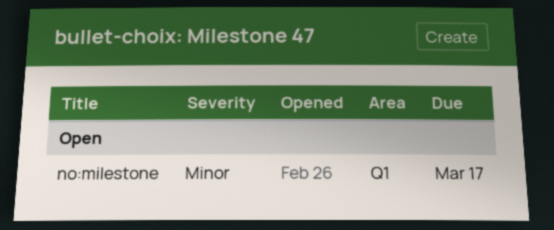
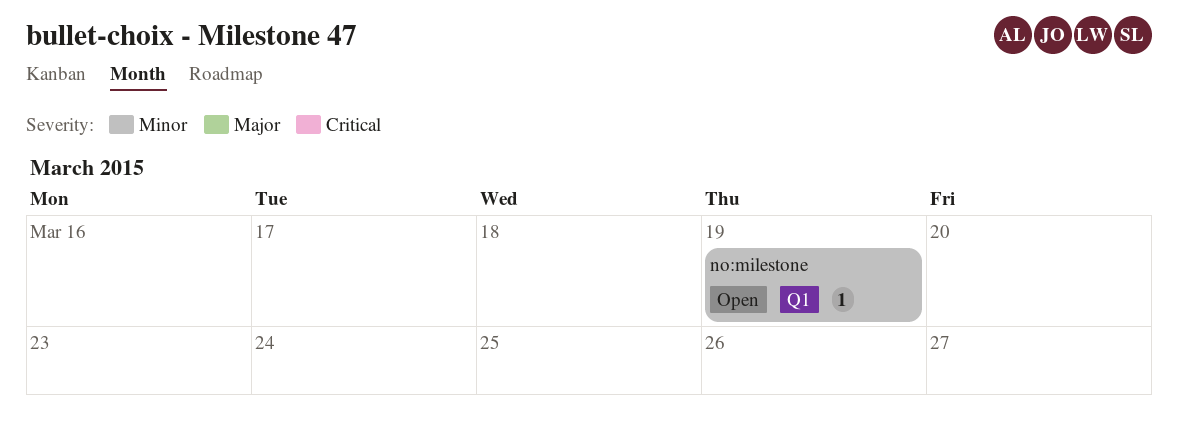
no:milestone, due: Mar 17 -> Mar 19

